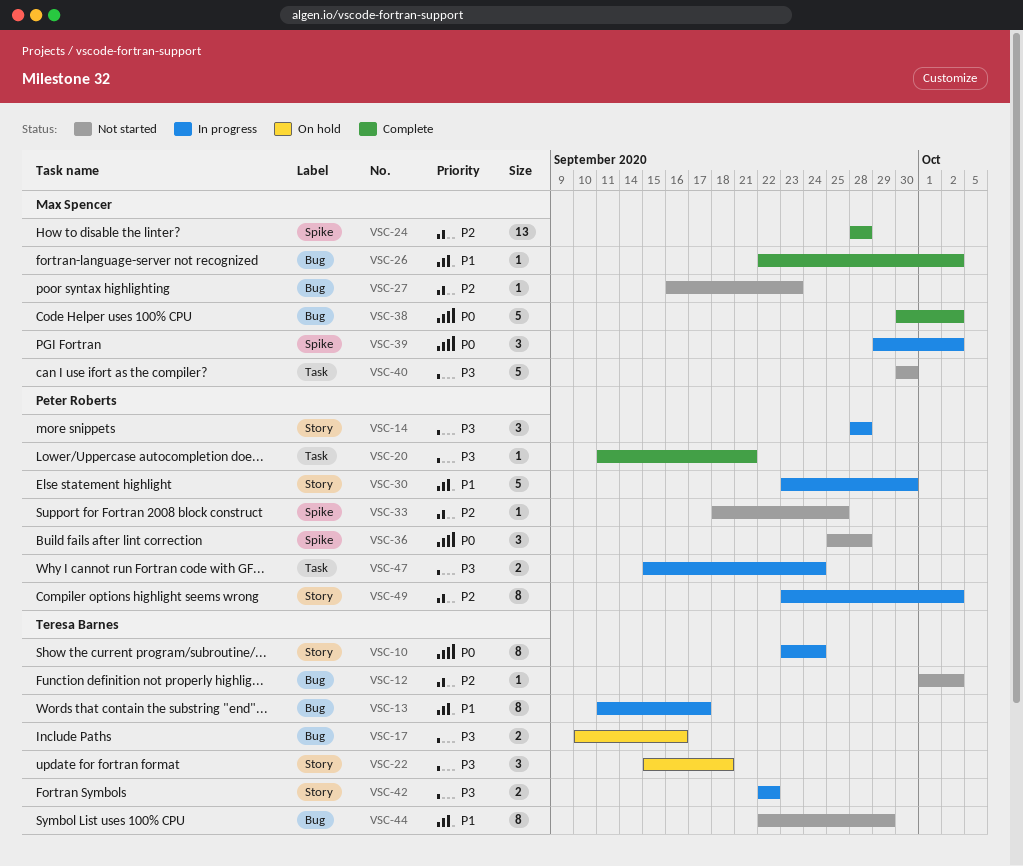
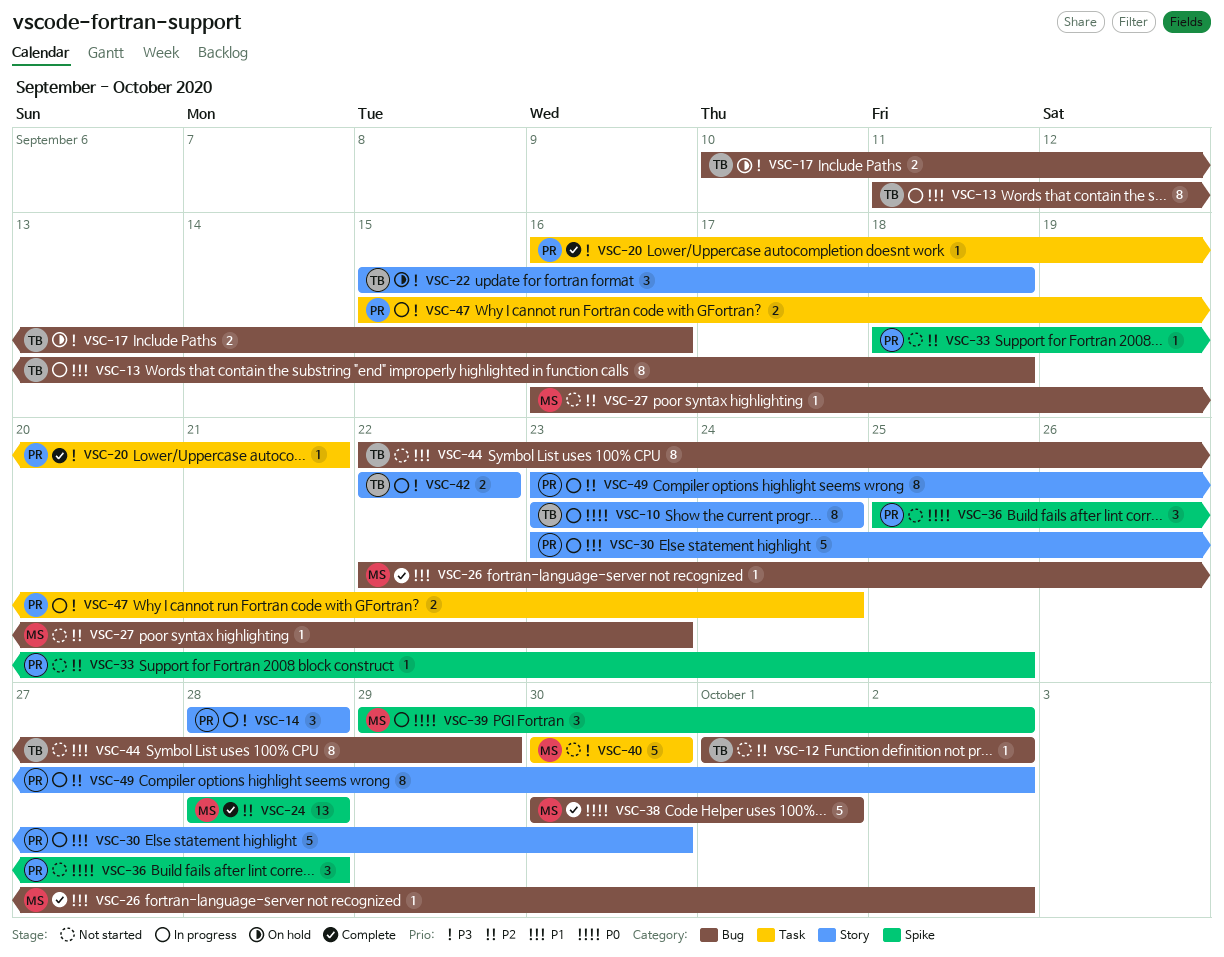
VSC-13, due: Sep 17 -> Sep 18
VSC-20, start: Sep 11 -> Sep 16
VSC-38, due: Oct 2 -> Oct 1

